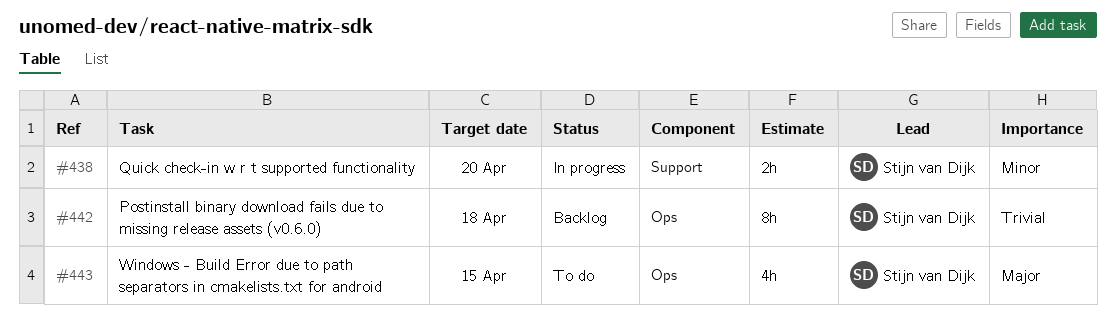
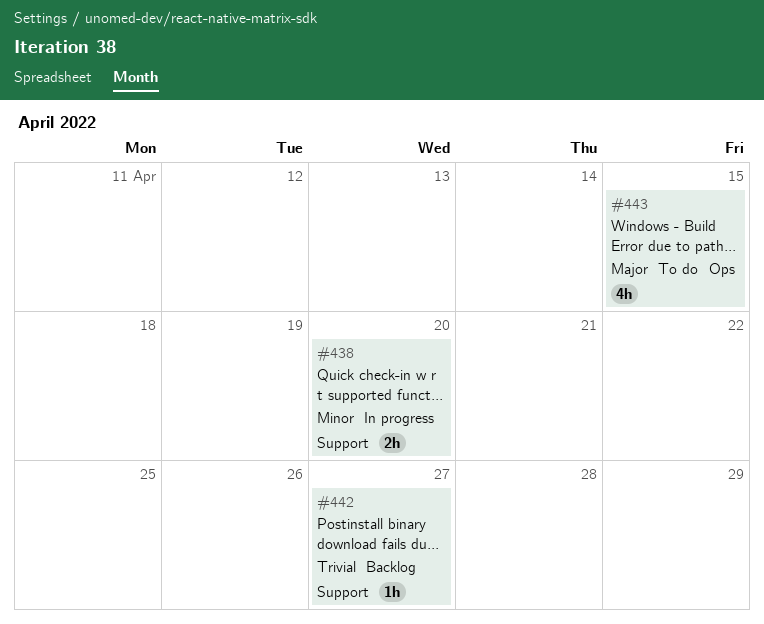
#442, label: Ops -> Support
#442, estimate: 8h -> 1h
#442, due: Apr 18 -> Apr 27

